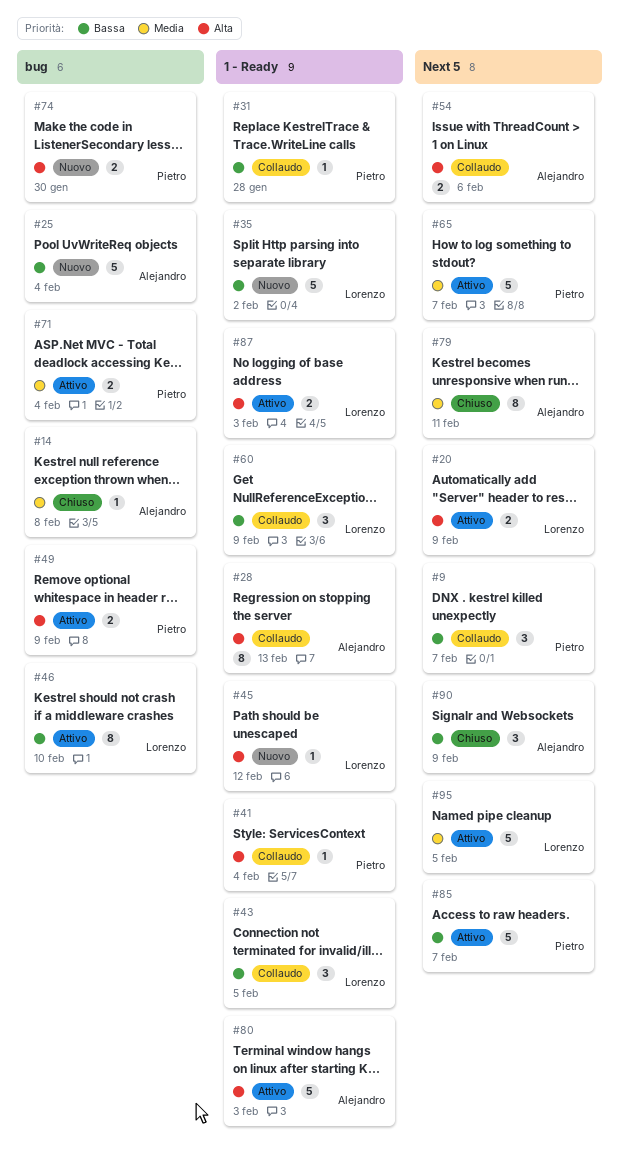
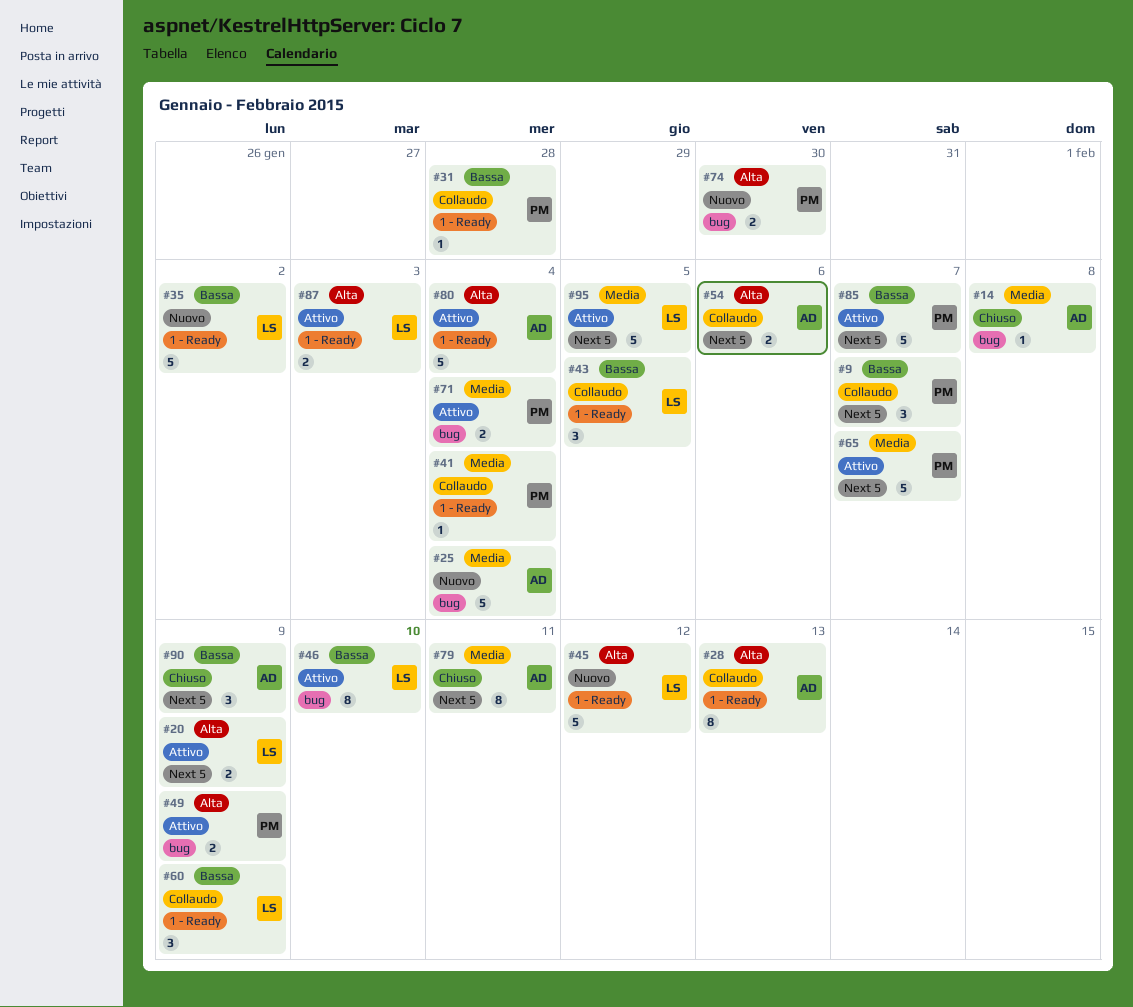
#25, priority: Bassa -> Media
#41, priority: Alta -> Media
#45, estimate: 1 -> 5
#80, due: Feb 3 -> Feb 4

